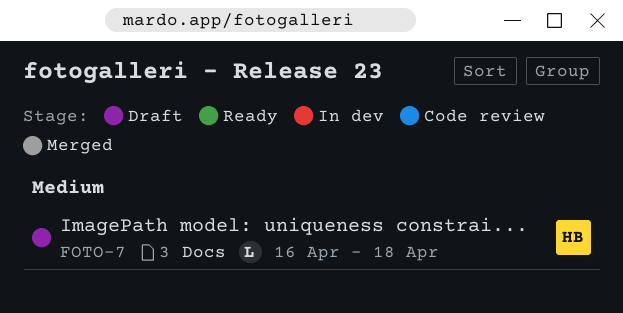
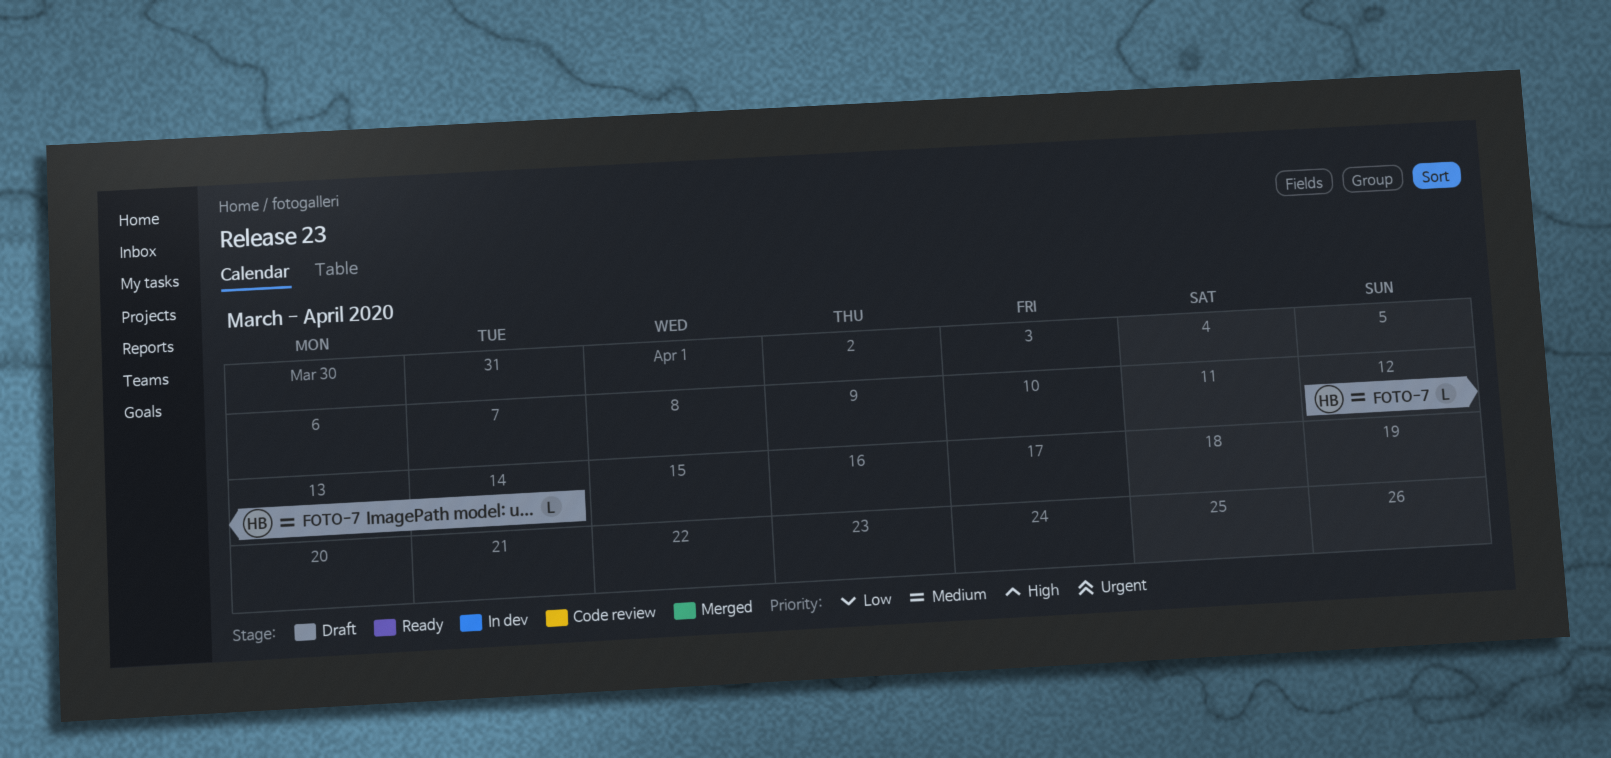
FOTO-7, start: Apr 16 -> Apr 12
FOTO-7, due: Apr 18 -> Apr 14

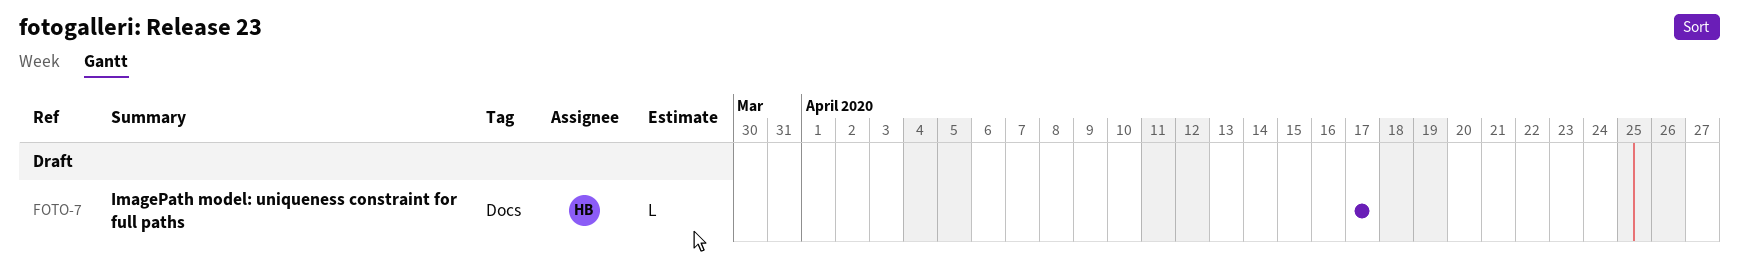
FOTO-7, start: Apr 12 -> Apr 17
FOTO-7, due: Apr 14 -> Apr 17

